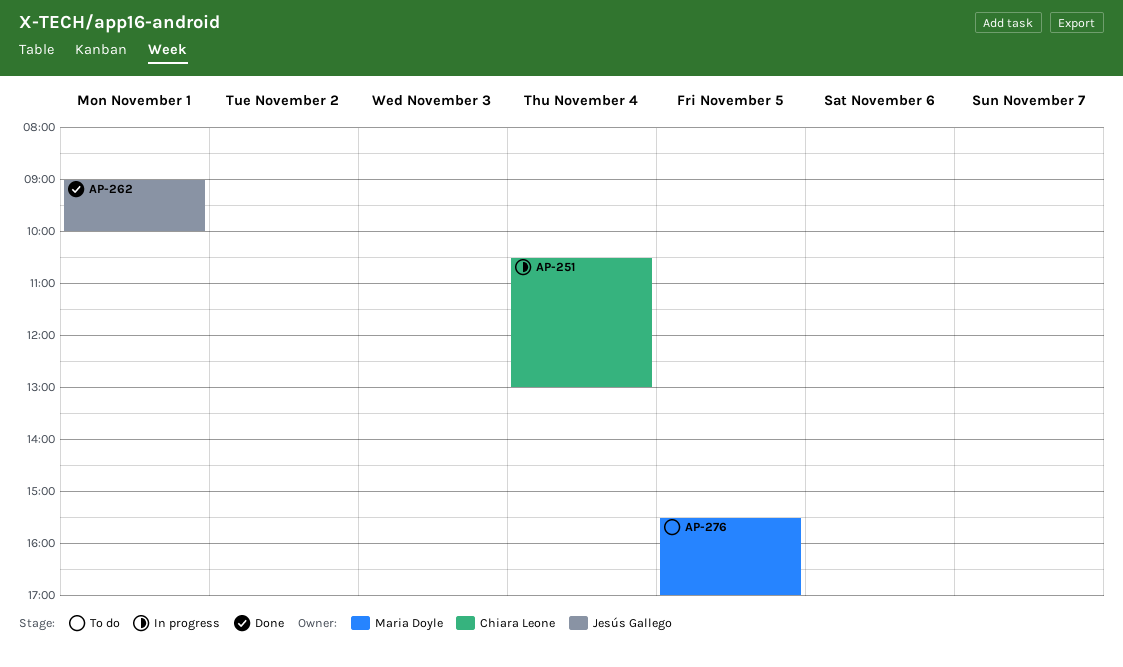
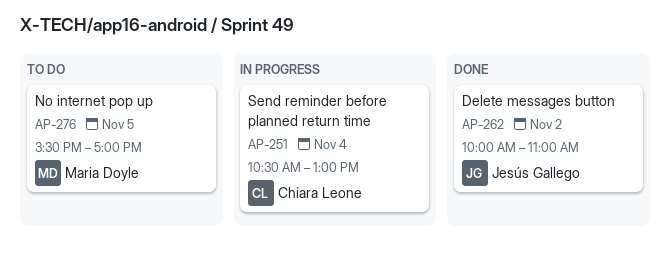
AP-262, day: Nov 1 -> Nov 2
AP-262, begins: 09:00 -> 10:00
AP-262, ends: 10:00 -> 11:00

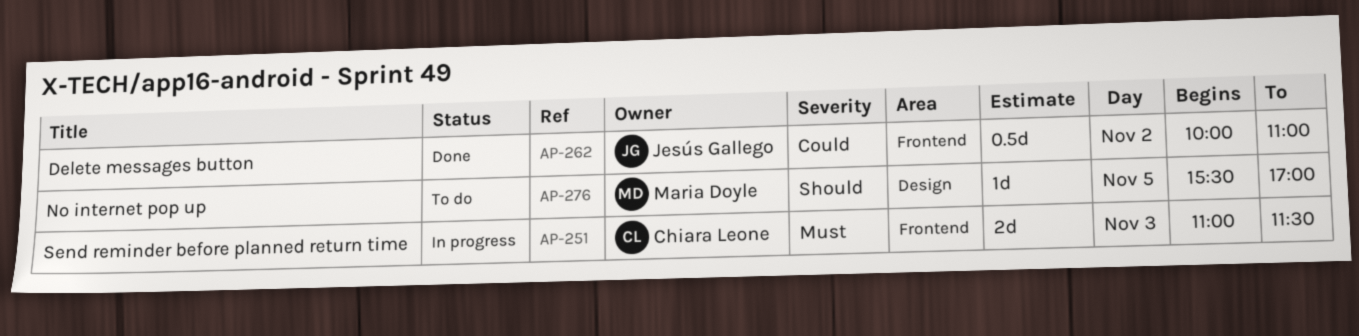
AP-251, day: Nov 4 -> Nov 3
AP-251, begins: 10:30 -> 11:00
AP-251, ends: 13:00 -> 11:30

